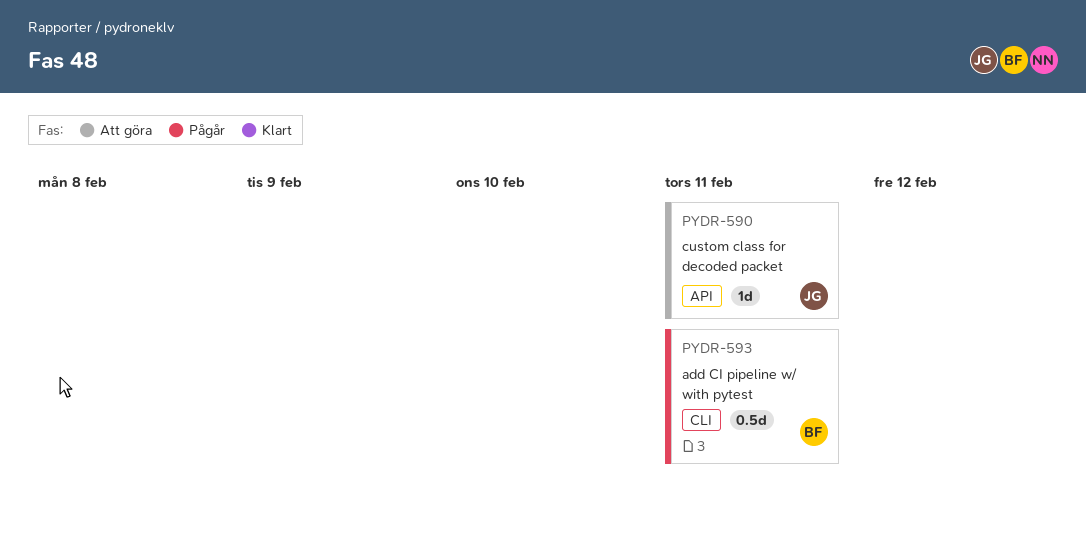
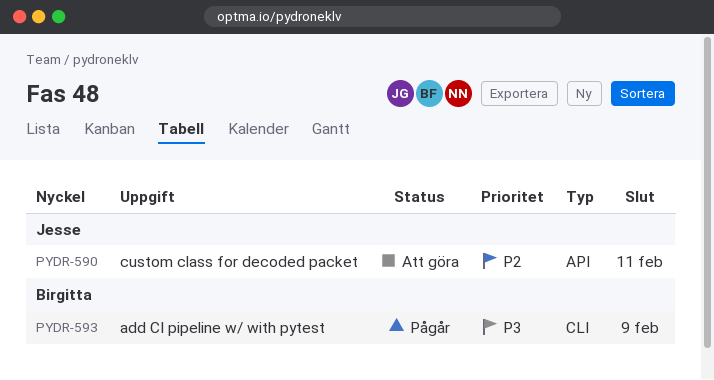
PYDR-593, due: Feb 11 -> Feb 9

